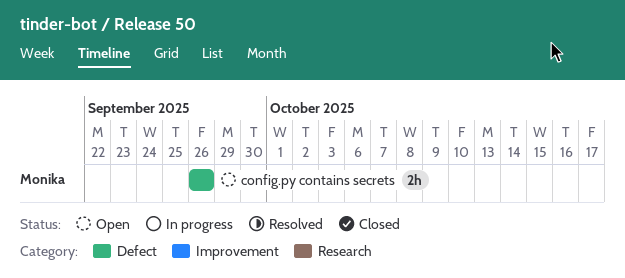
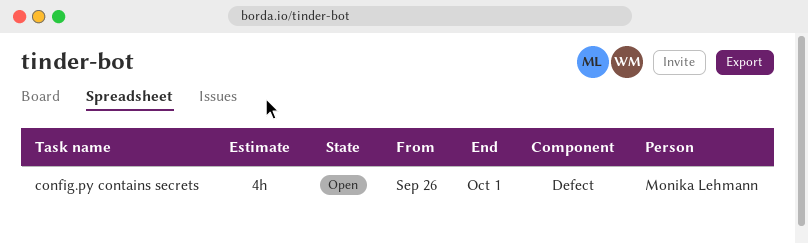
config.py contains secrets, estimate: 2h -> 4h
config.py contains secrets, due: Sep 26 -> Oct 1

